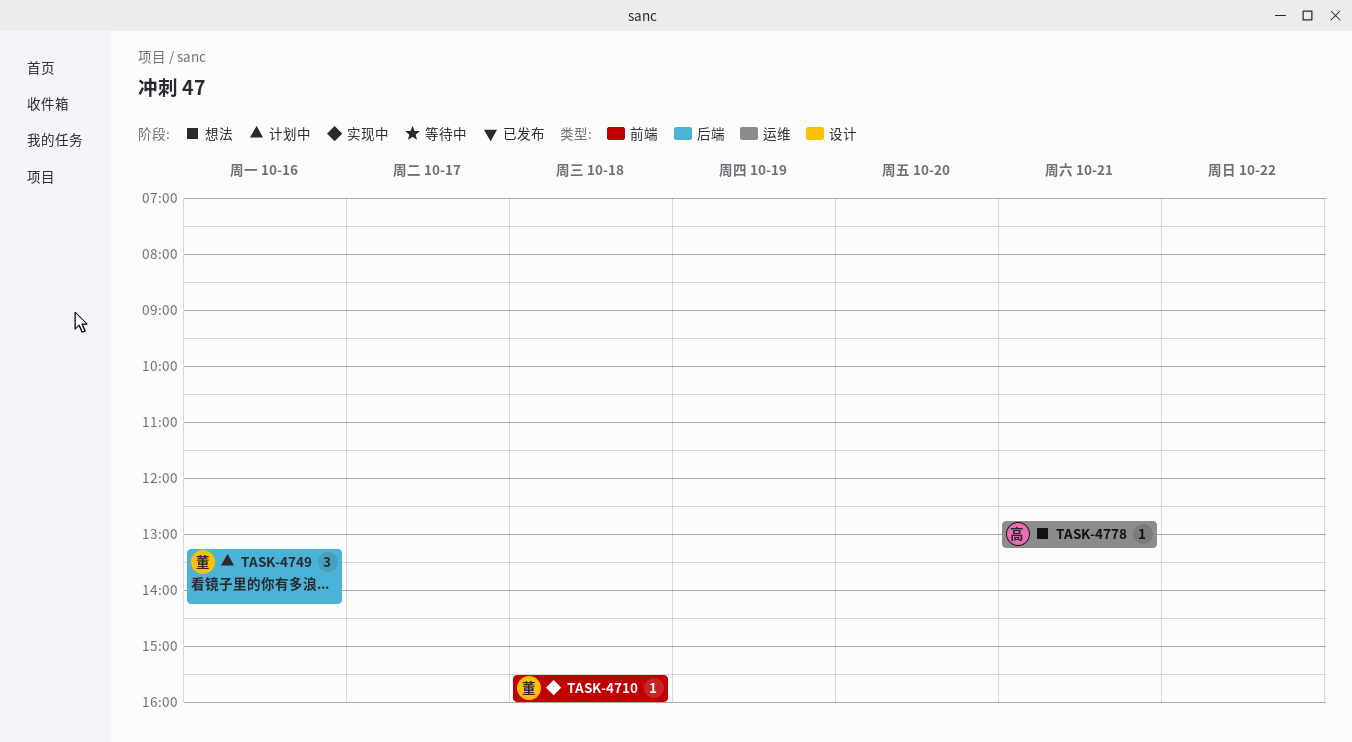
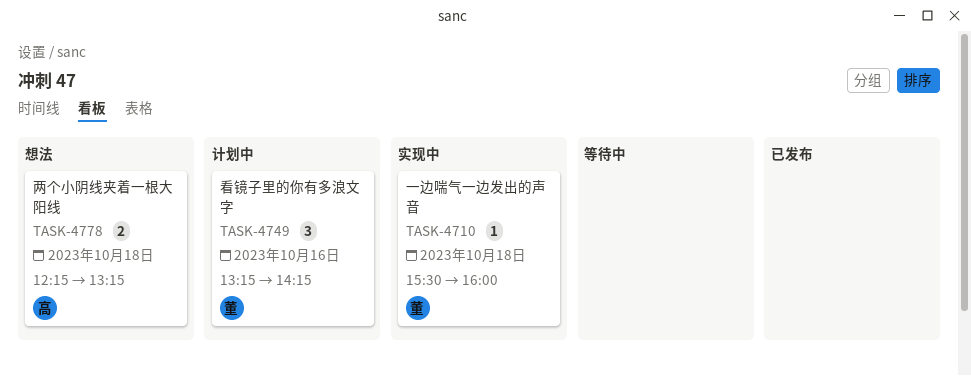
TASK-4778, estimate: 1 -> 2
TASK-4778, day: Oct 21 -> Oct 18
TASK-4778, begins: 12:45 -> 12:15

